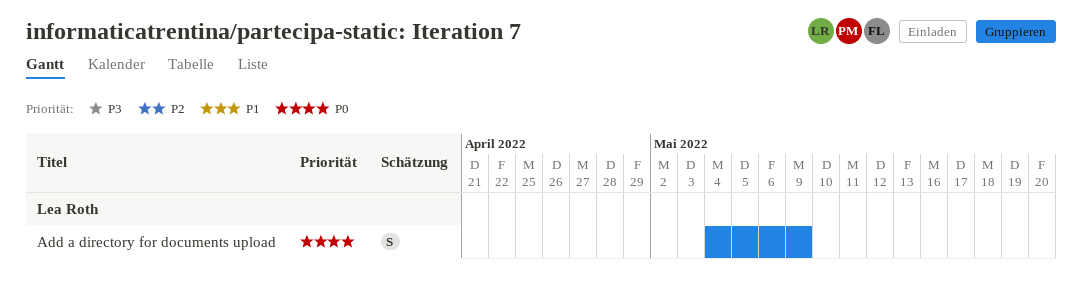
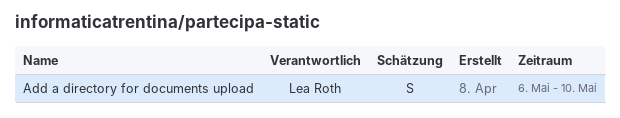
Add a directory for documents upload, start: May 4 -> May 6
Add a directory for documents upload, due: May 9 -> May 10

